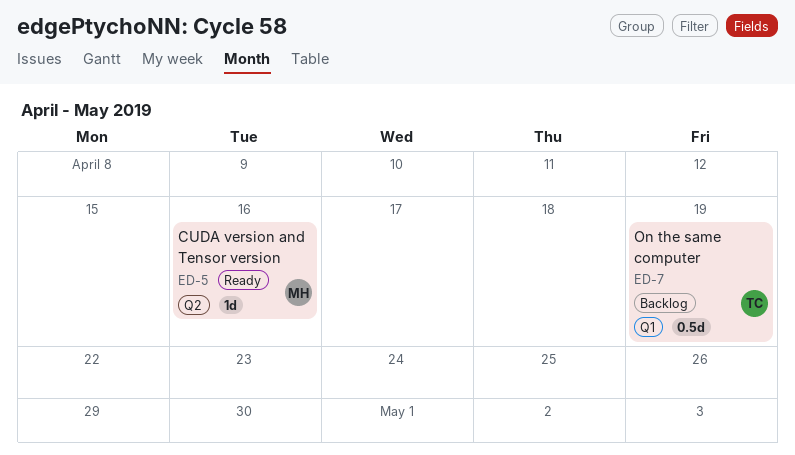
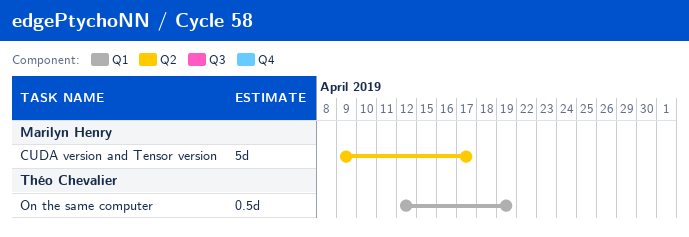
CUDA version and Tensor version, estimate: 1d -> 5d
CUDA version and Tensor version, due: Apr 16 -> Apr 17

